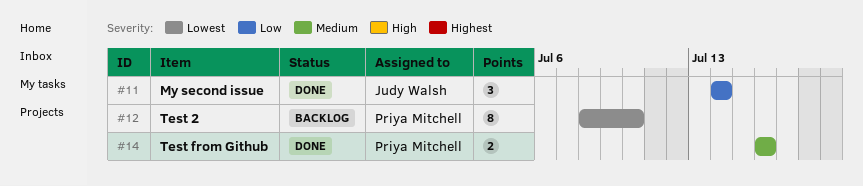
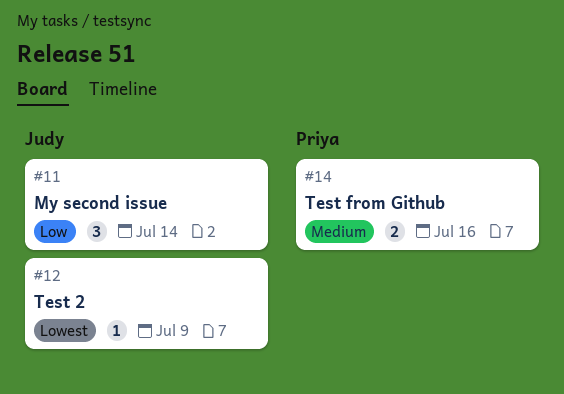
#12, owner: Priya Mitchell -> Judy Walsh
#12, estimate: 8 -> 1
#12, due: Jul 10 -> Jul 9

